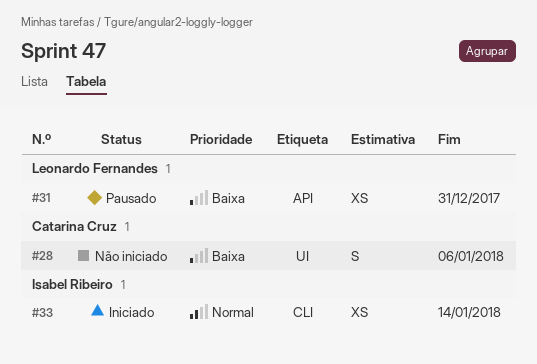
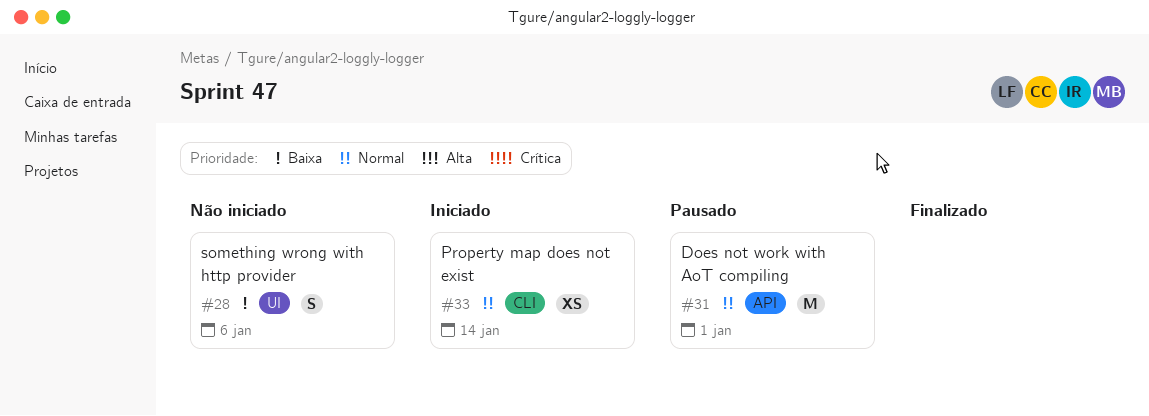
#31, priority: Baixa -> Normal
#31, estimate: XS -> M
#31, due: Dec 31 -> Jan 1

